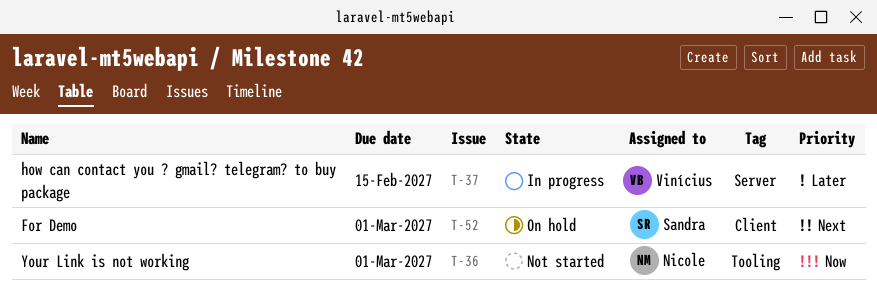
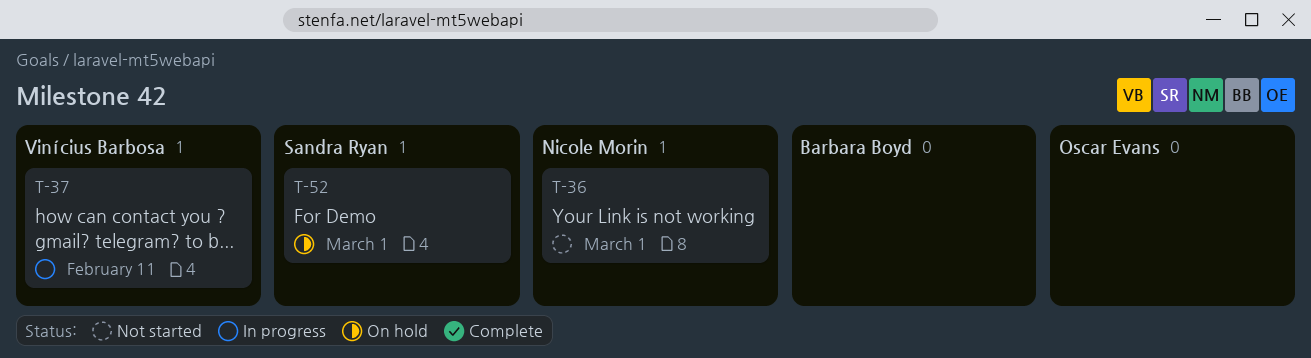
T-37, due: Feb 15 -> Feb 11

